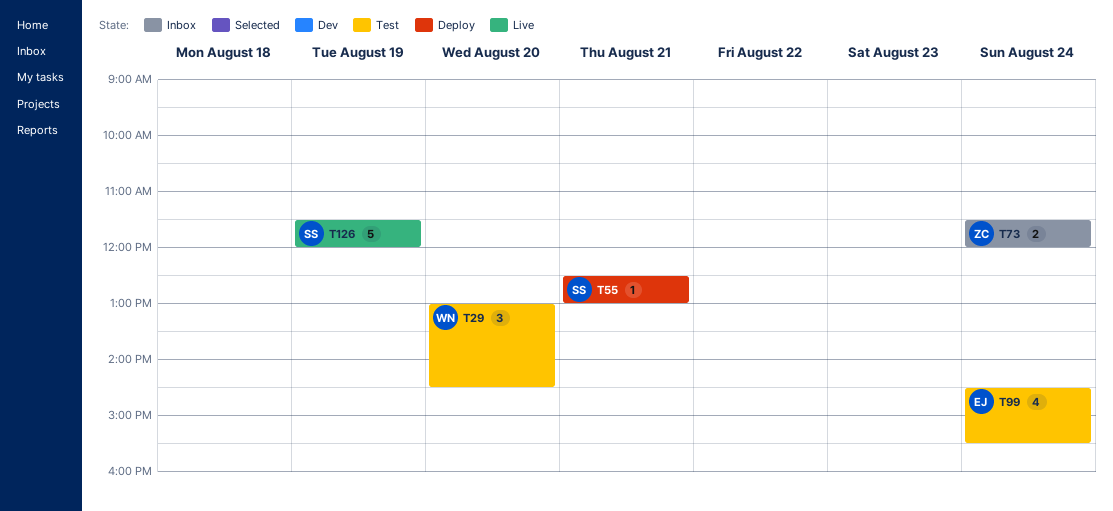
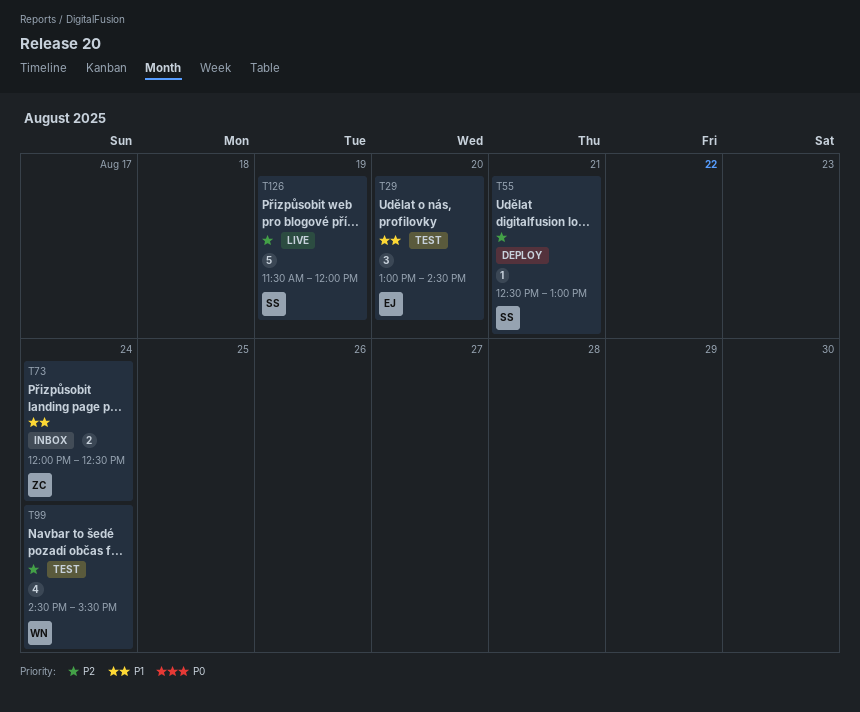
T29, owner: WN -> EJ
T73, begins: 11:30 -> 12:00
T73, ends: 12:00 -> 12:30
T99, owner: EJ -> WN

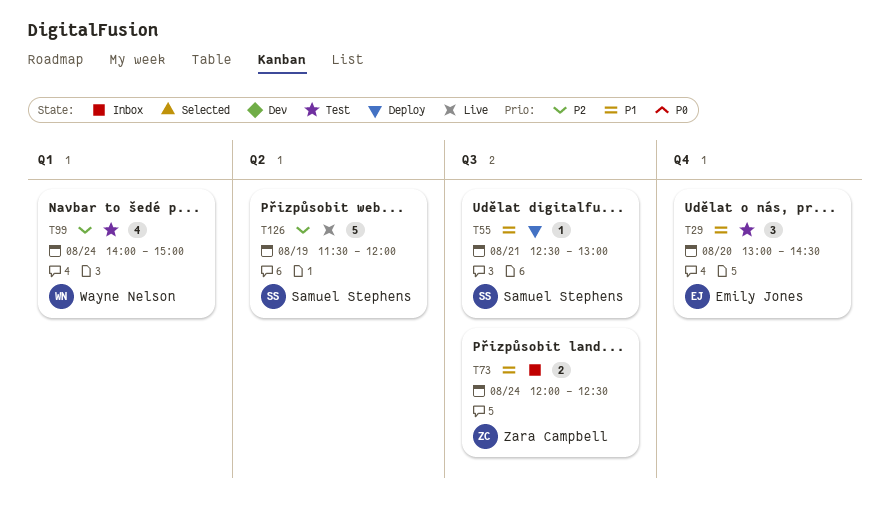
T55, priority: P2 -> P1
T99, begins: 14:30 -> 14:00
T99, ends: 15:30 -> 15:00

